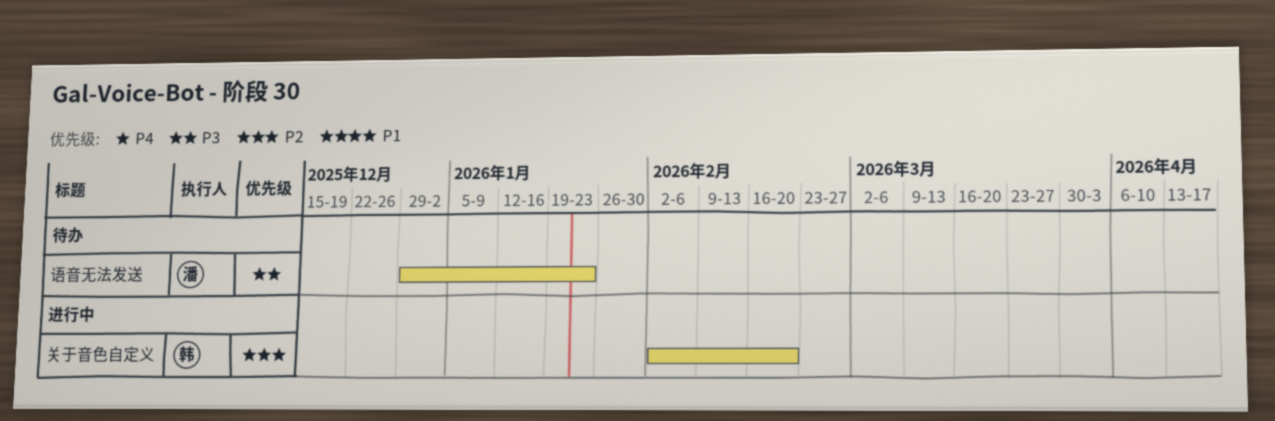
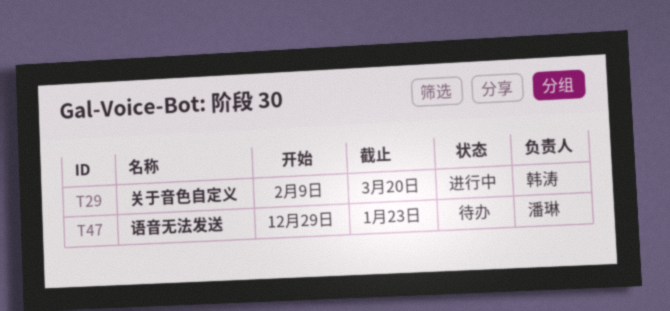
关于音色自定义, start: Feb 2 -> Feb 9
关于音色自定义, due: Feb 20 -> Mar 20

